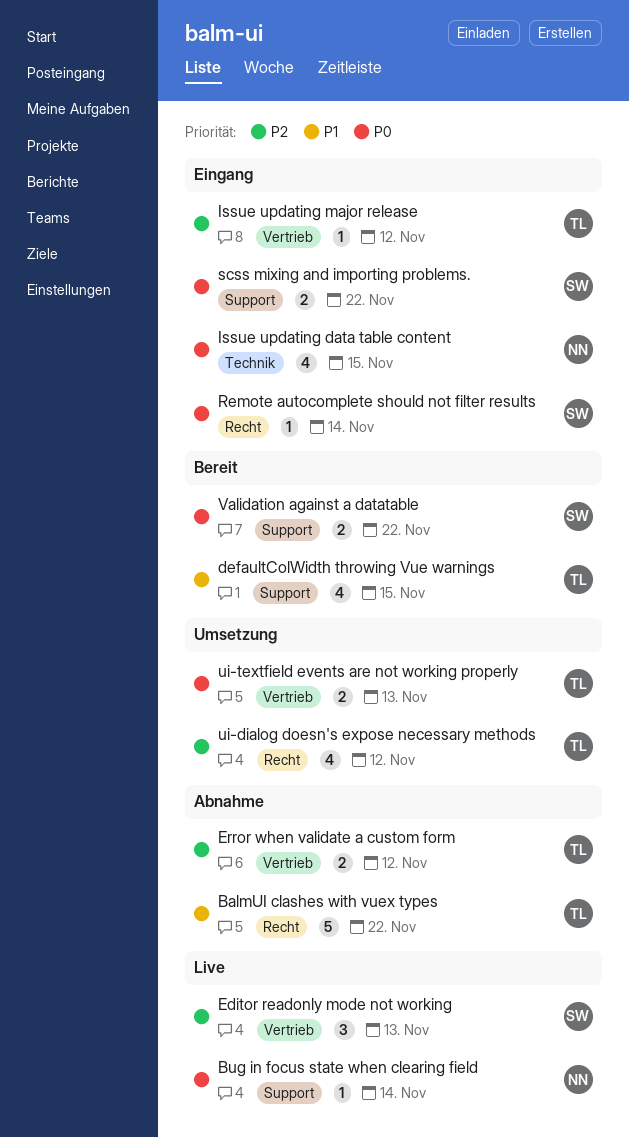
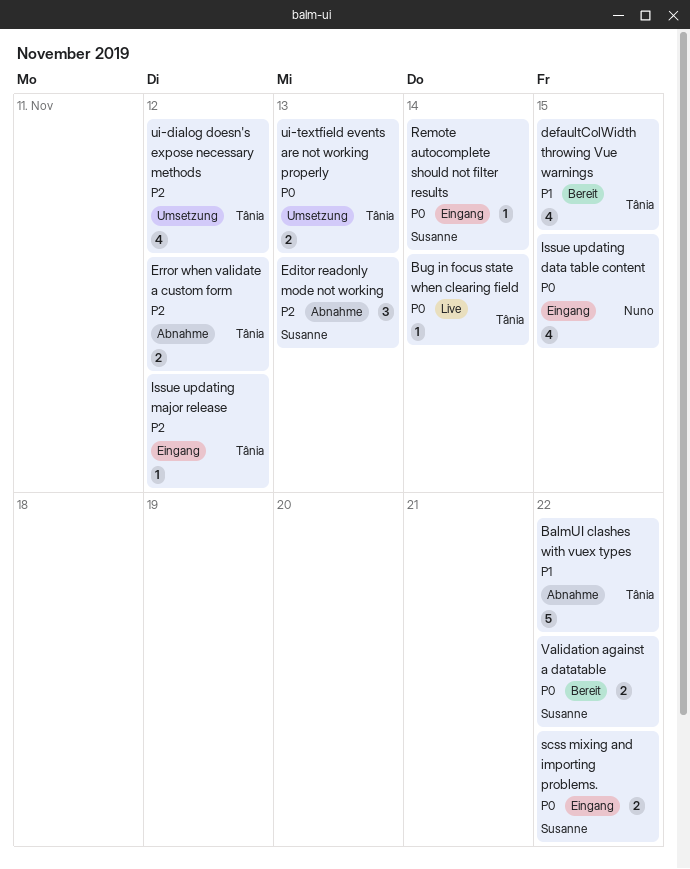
Bug in focus state when clearing field, owner: Nuno -> Tânia
Editor readonly mode not working, status: Live -> Abnahme

